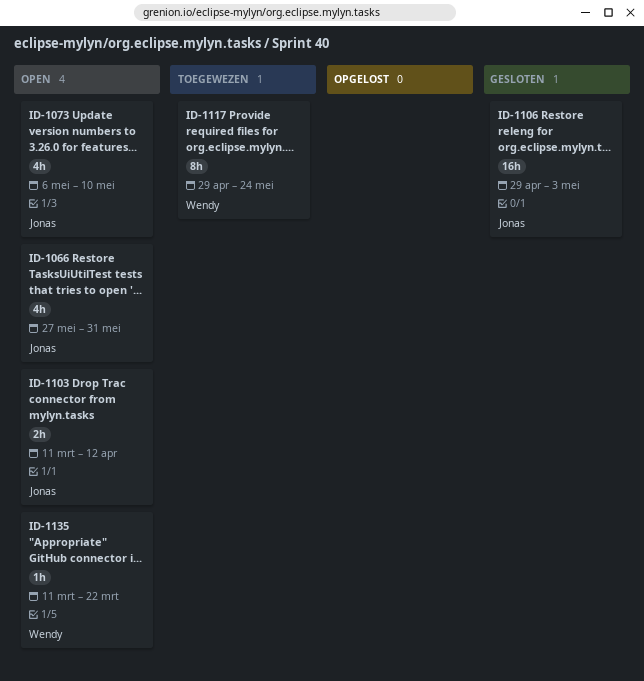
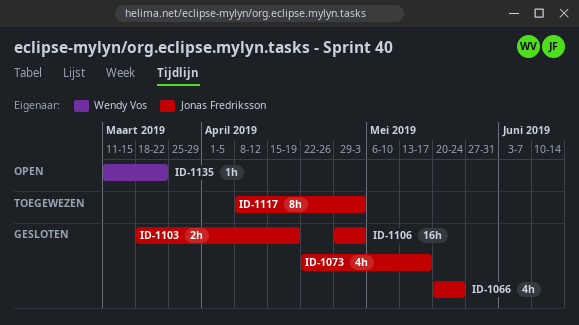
ID-1066, status: Open -> Gesloten
ID-1066, start: May 27 -> May 20
ID-1066, due: May 31 -> May 24
ID-1073, status: Open -> Gesloten
ID-1073, start: May 6 -> Apr 22
ID-1073, due: May 10 -> May 17
ID-1103, status: Open -> Gesloten
ID-1103, start: Mar 11 -> Mar 18
ID-1103, due: Apr 12 -> Apr 19
ID-1117, owner: Wendy Vos -> Jonas Fredriksson
ID-1117, start: Apr 29 -> Apr 8
ID-1117, due: May 24 -> May 3

